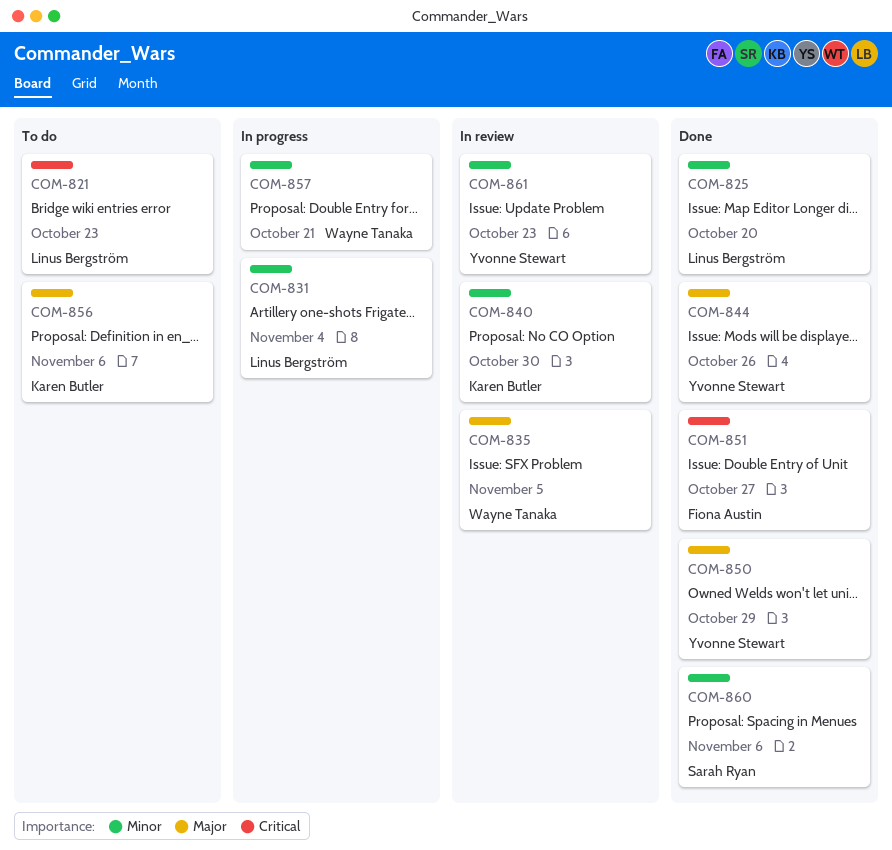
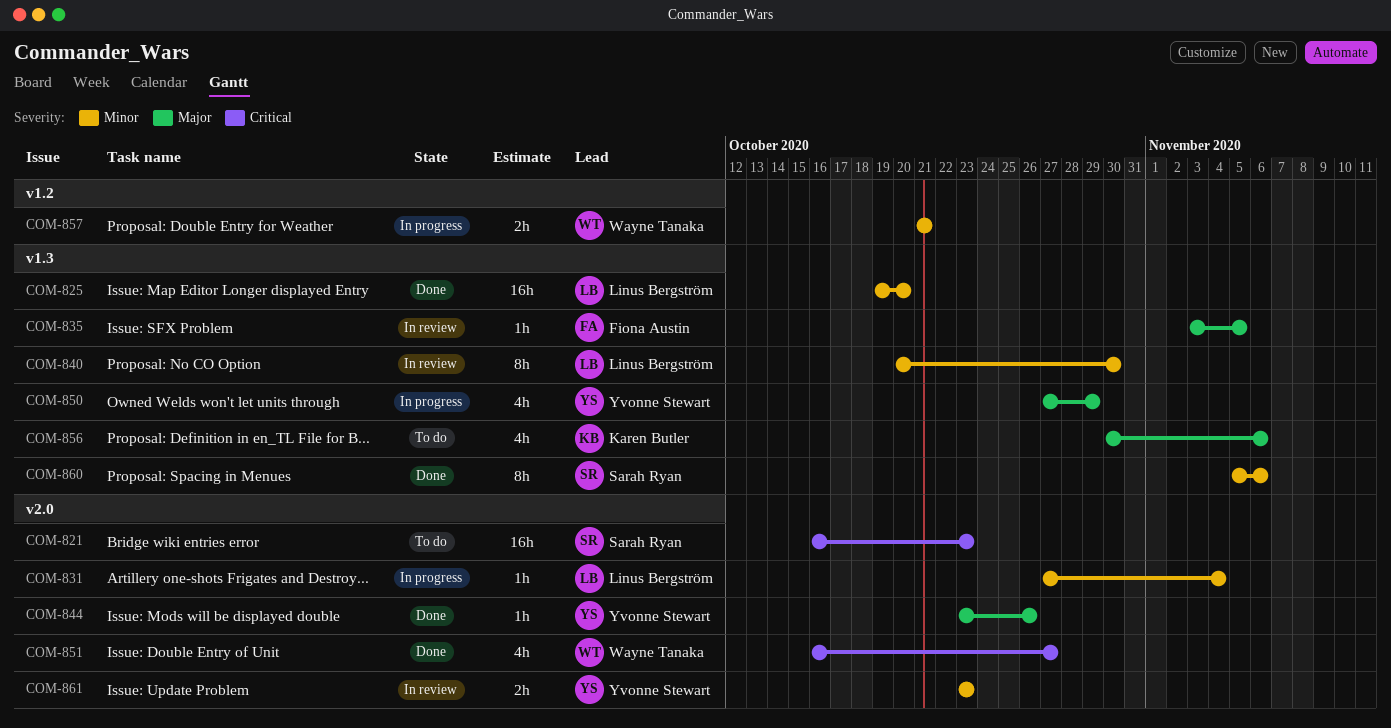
COM-821, owner: Linus Bergström -> Sarah Ryan
COM-835, owner: Wayne Tanaka -> Fiona Austin
COM-840, owner: Karen Butler -> Linus Bergström
COM-850, status: Done -> In progress
COM-851, owner: Fiona Austin -> Wayne Tanaka

